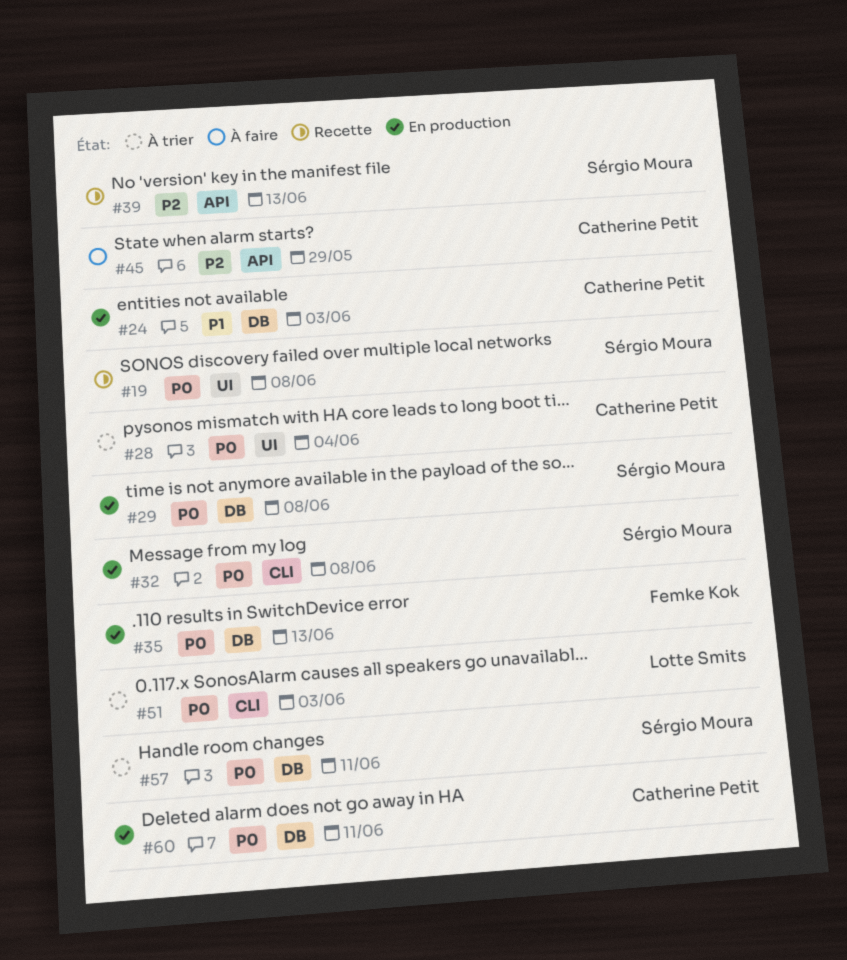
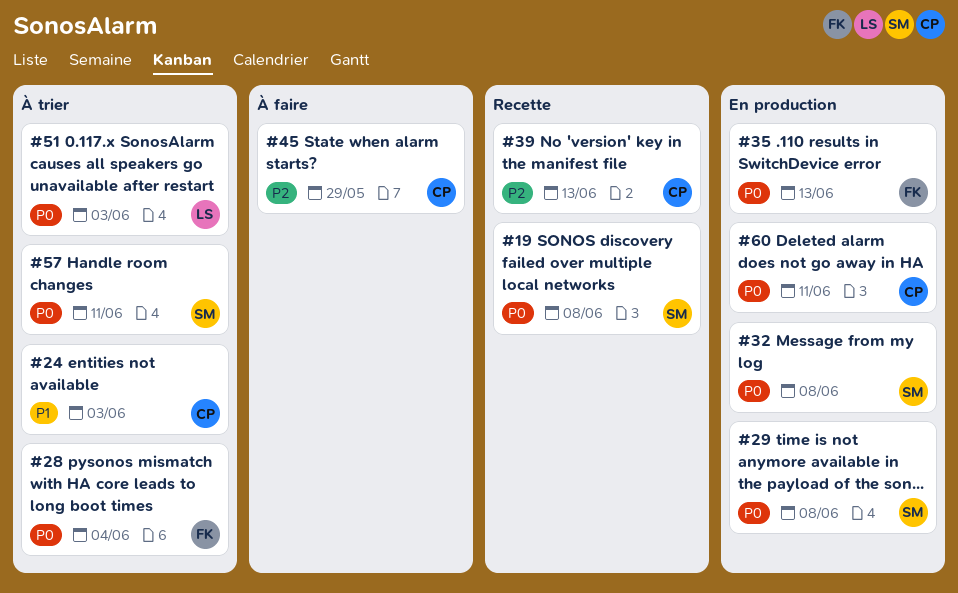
#24, status: En production -> À trier
#28, owner: Catherine Petit -> Femke Kok
#39, owner: Sérgio Moura -> Catherine Petit

